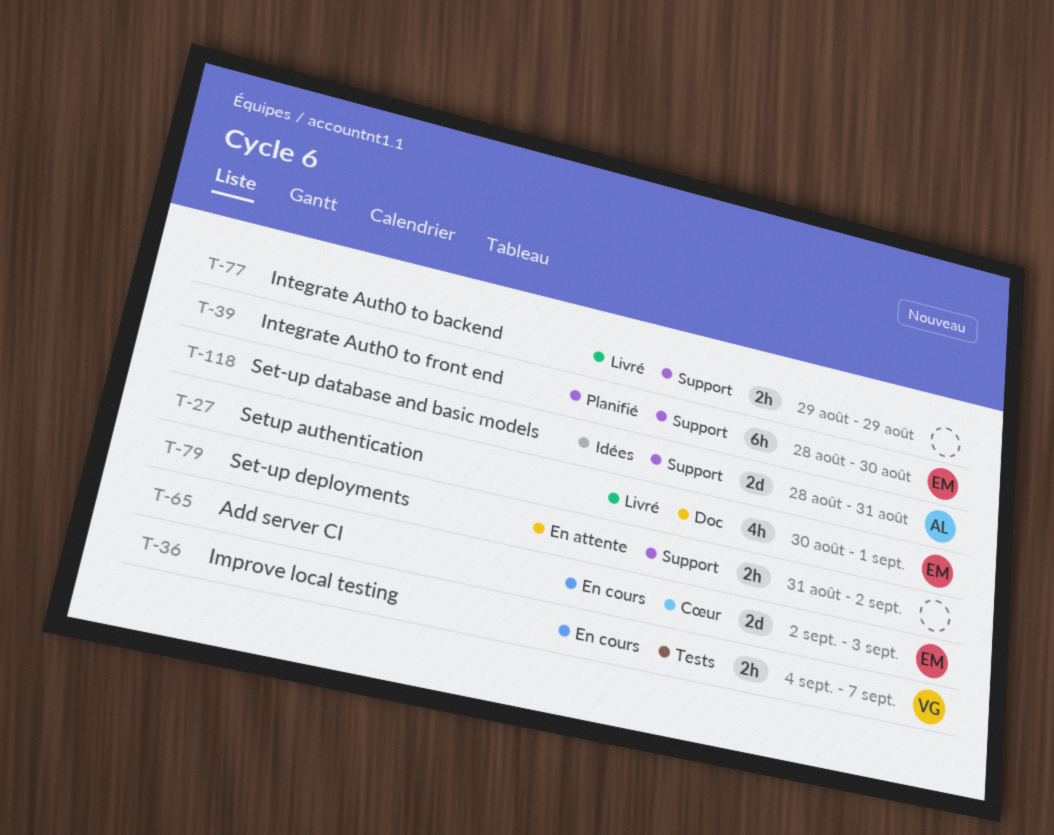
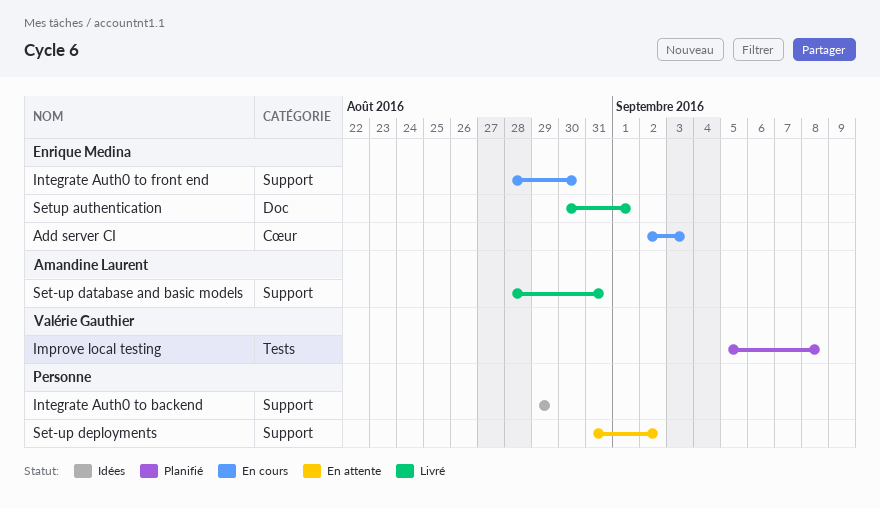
Improve local testing, status: En cours -> Planifié
Improve local testing, start: Sep 4 -> Sep 5
Improve local testing, due: Sep 7 -> Sep 8
Integrate Auth0 to backend, status: Livré -> Idées
Integrate Auth0 to front end, status: Planifié -> En cours
Set-up database and basic models, status: Idées -> Livré

